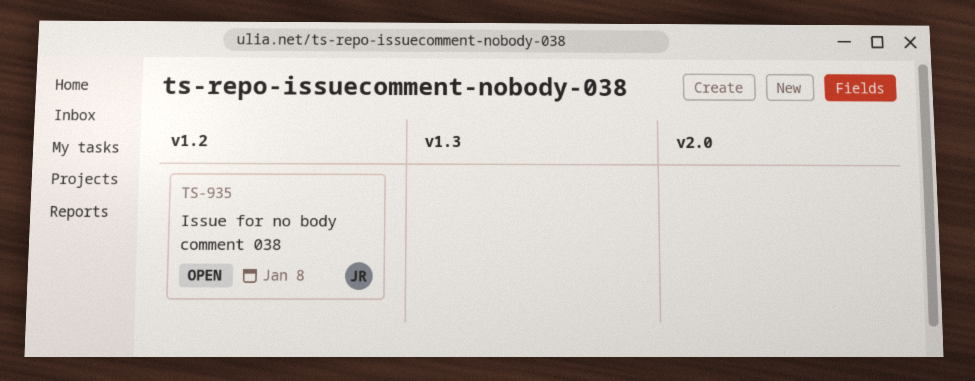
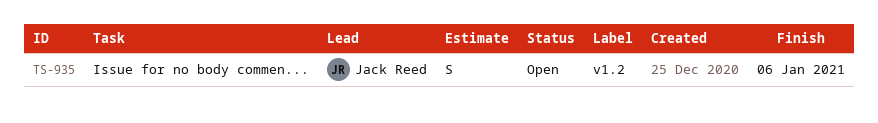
TS-935, due: Jan 8 -> Jan 6

